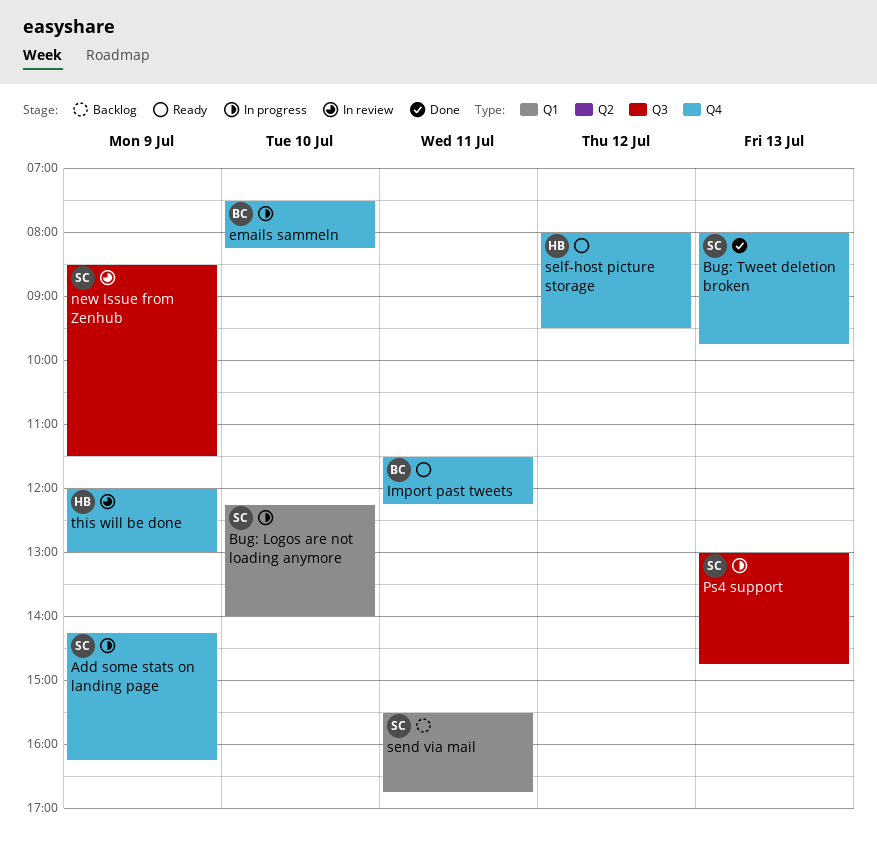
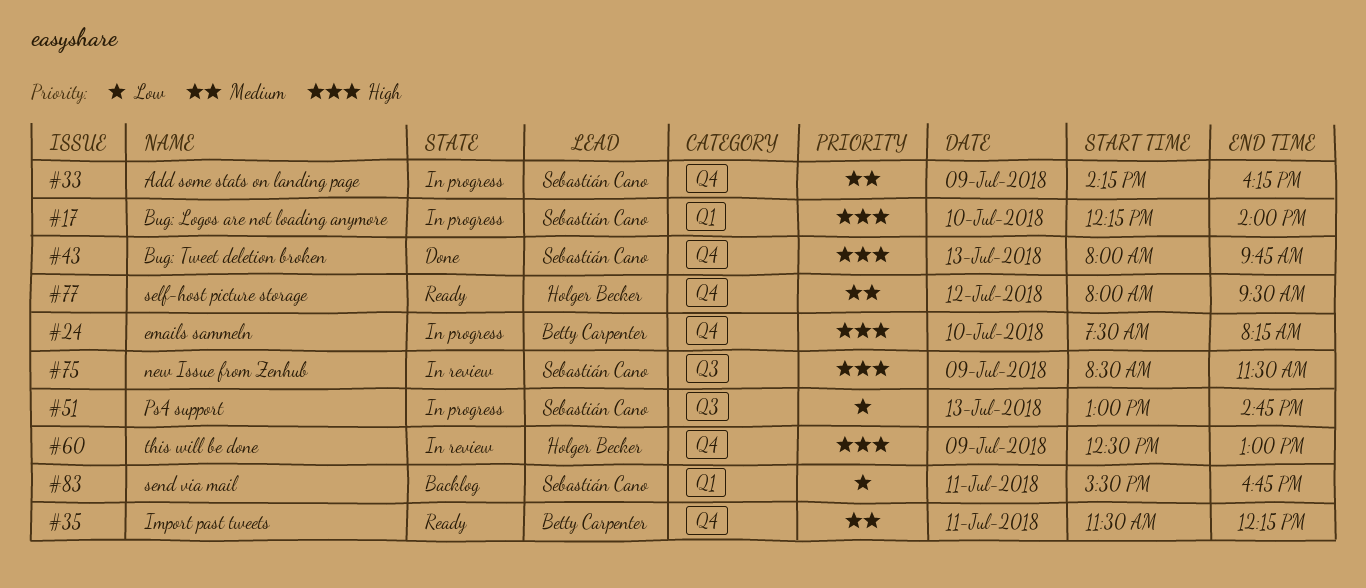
this will be done, begins: 12:00 -> 12:30

